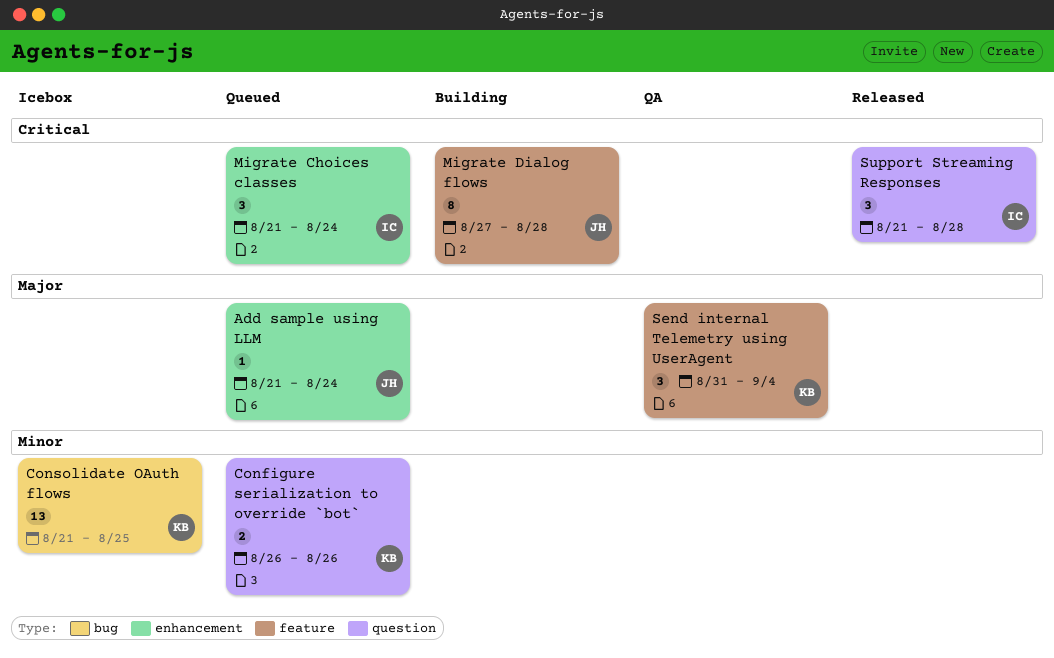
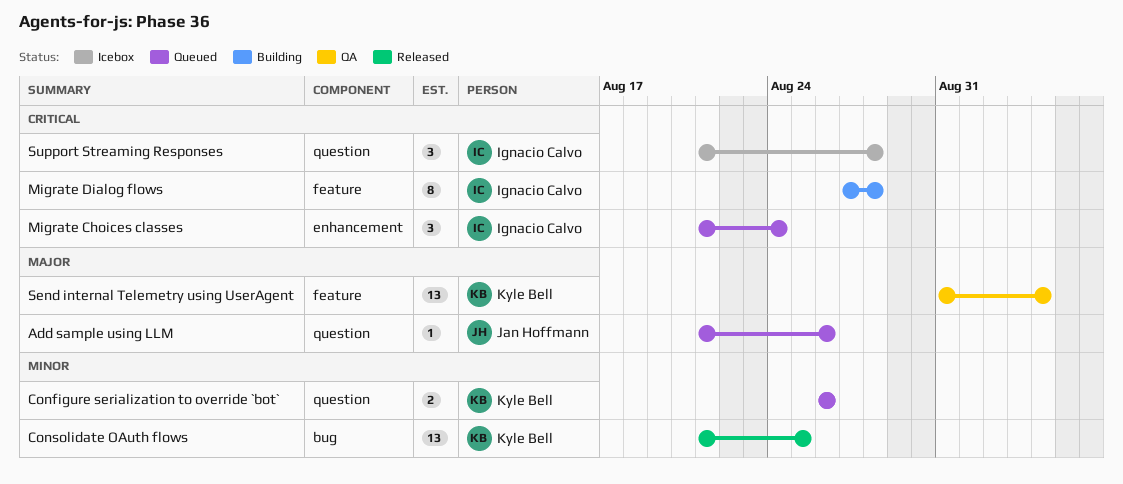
Add sample using LLM, label: enhancement -> question
Add sample using LLM, due: Aug 24 -> Aug 26
Consolidate OAuth flows, status: Icebox -> Released
Migrate Dialog flows, owner: Jan Hoffmann -> Ignacio Calvo
Send internal Telemetry using UserAgent, estimate: 3 -> 13
Support Streaming Responses, status: Released -> Icebox

